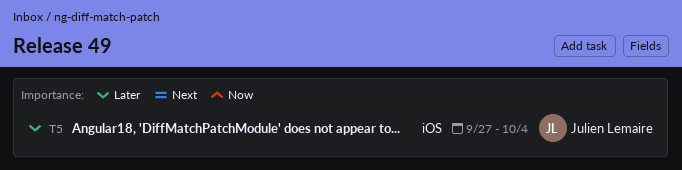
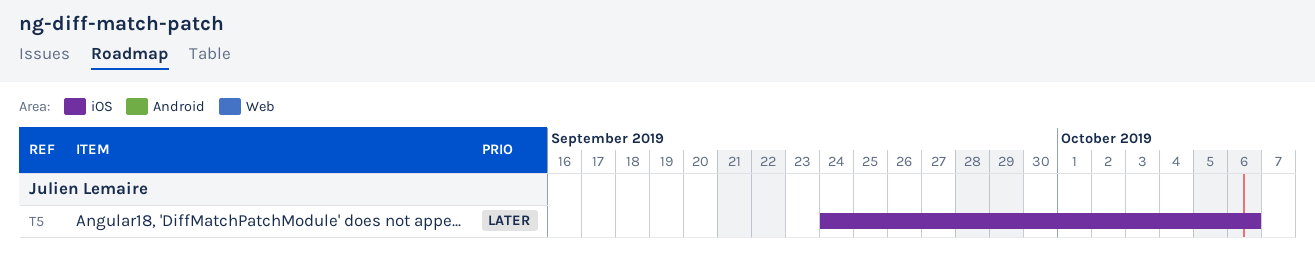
T5, start: Sep 27 -> Sep 24
T5, due: Oct 4 -> Oct 6

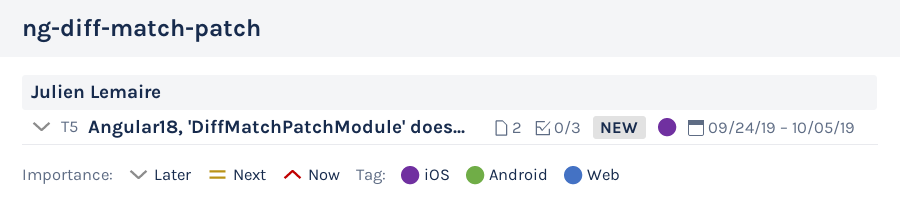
T5, due: Oct 6 -> Oct 5

